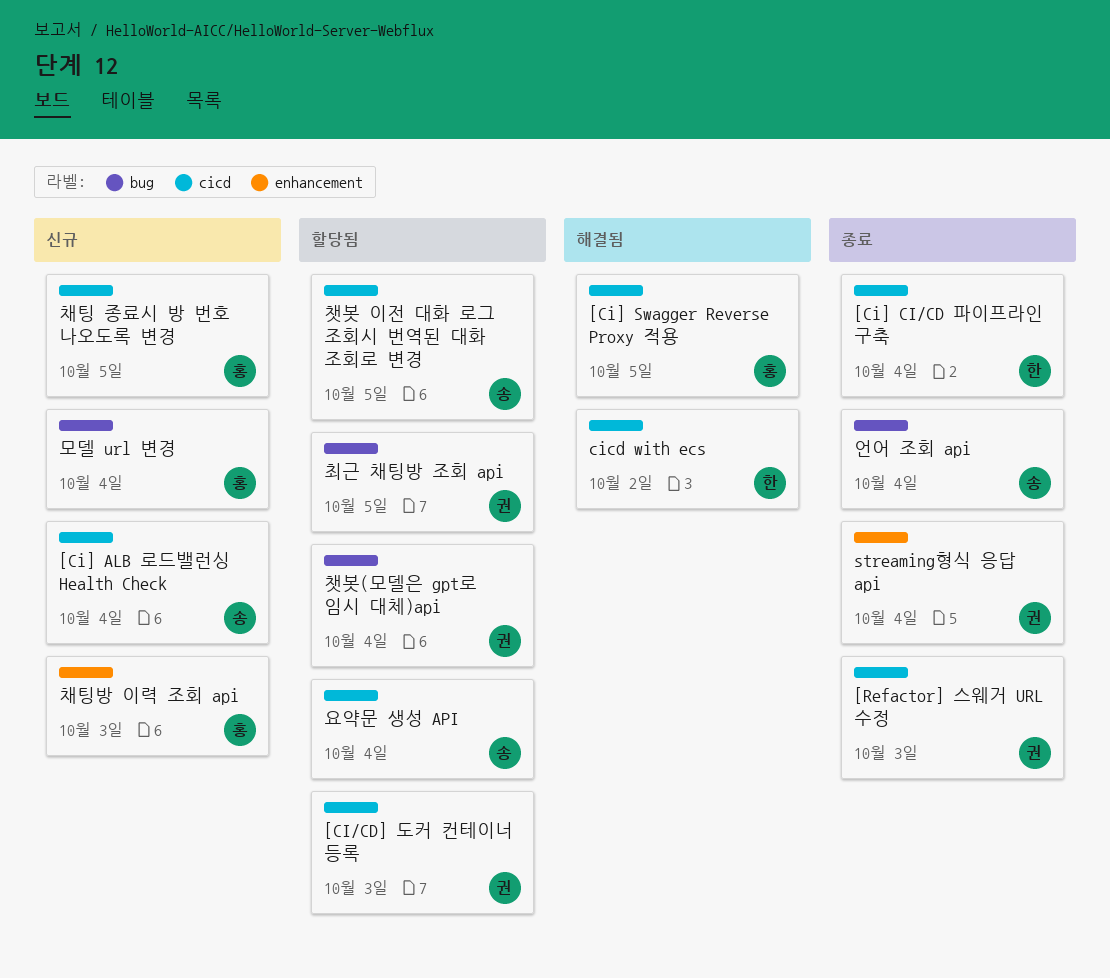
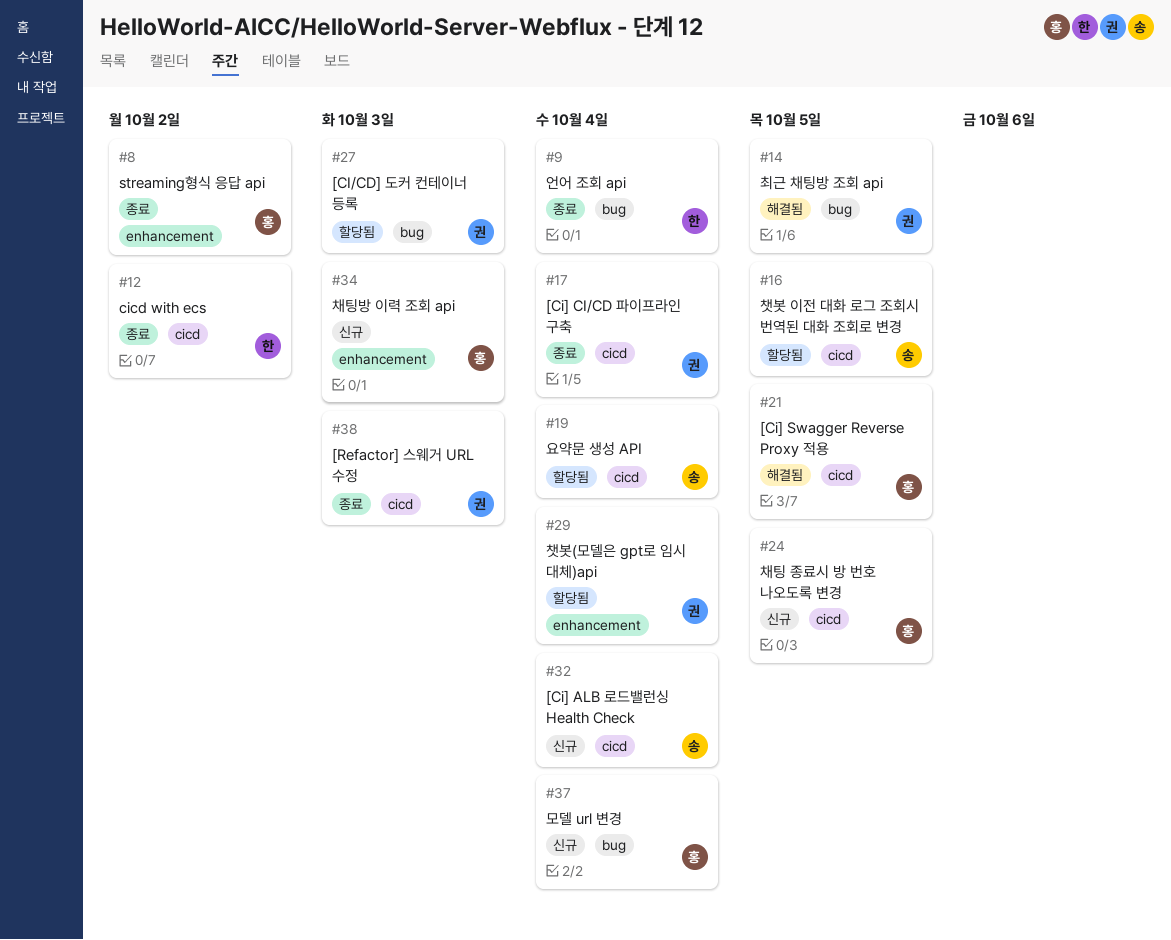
[CI/CD] 도커 컨테이너 등록, label: cicd -> bug
[Ci] CI/CD 파이프라인 구축, owner: 한 -> 권
cicd with ecs, status: 해결됨 -> 종료
streaming형식 응답 api, owner: 권 -> 홍
streaming형식 응답 api, due: Oct 4 -> Oct 2
언어 조회 api, owner: 송 -> 한
챗봇(모델은 gpt로 임시 대체)api, label: bug -> enhancement
최근 채팅방 조회 api, status: 할당됨 -> 해결됨

